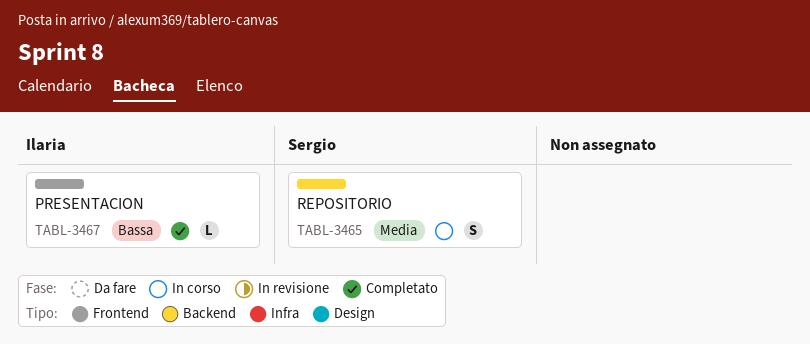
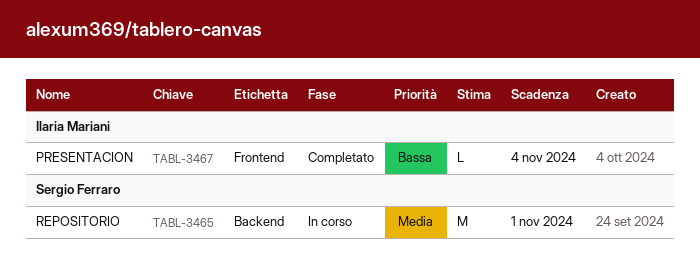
TABL-3465, estimate: S -> M

